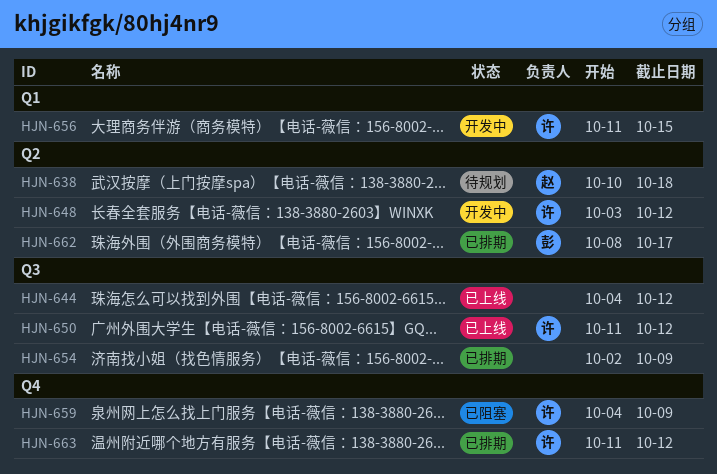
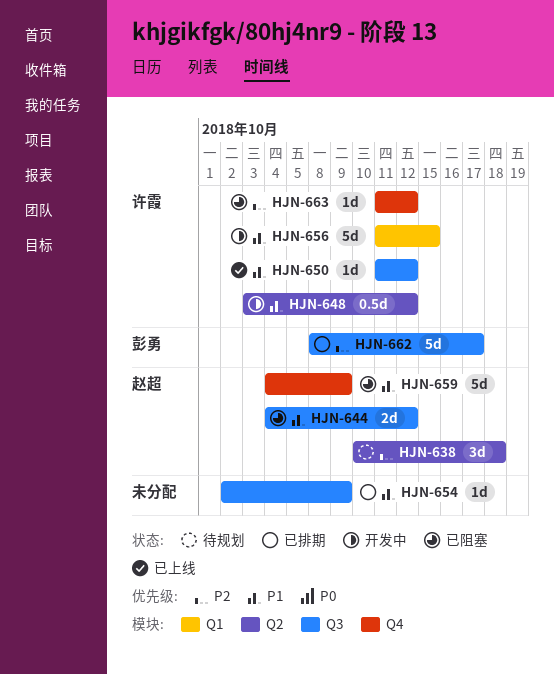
HJN-644, status: 已上线 -> 已阻塞
HJN-644, owner: none -> 赵超
HJN-659, owner: 许霞 -> 赵超
HJN-662, label: Q2 -> Q3
HJN-663, status: 已排期 -> 已阻塞

